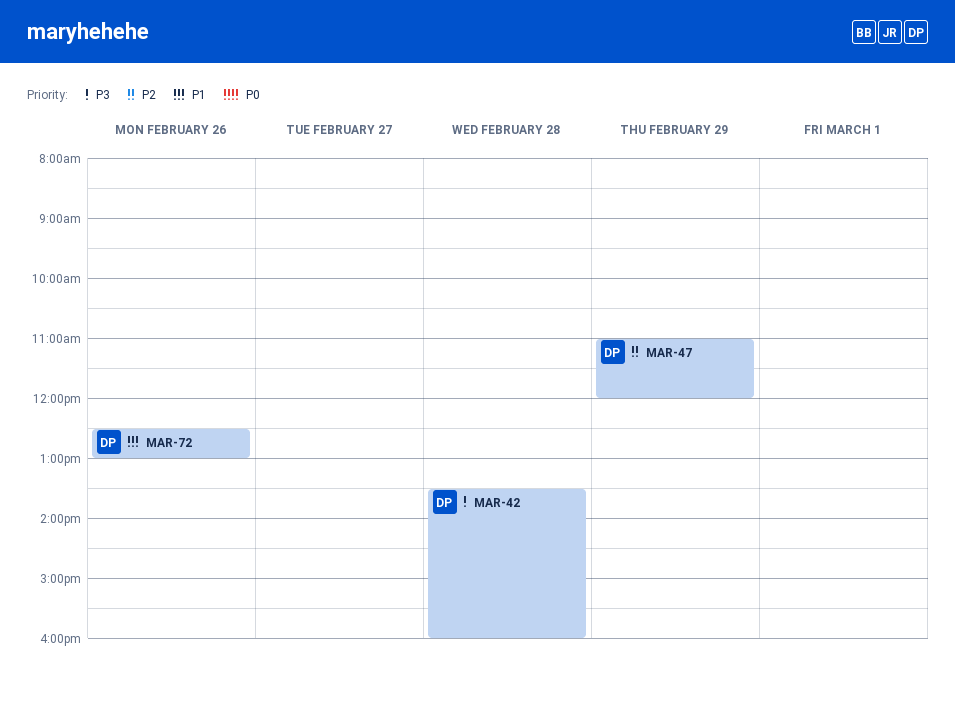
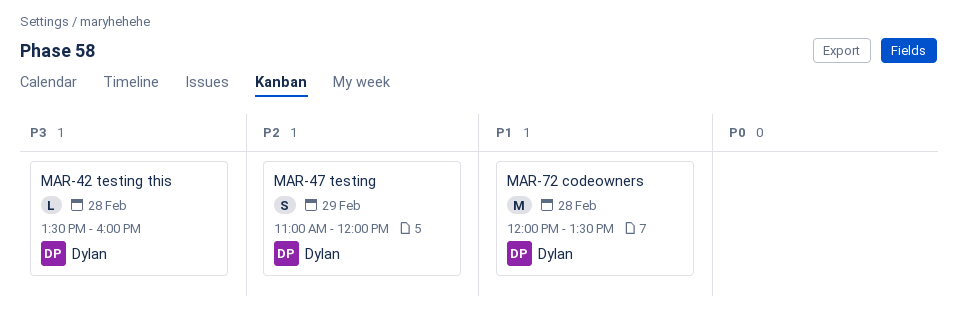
MAR-72, day: Feb 26 -> Feb 28
MAR-72, begins: 12:30 -> 12:00
MAR-72, ends: 13:00 -> 13:30

